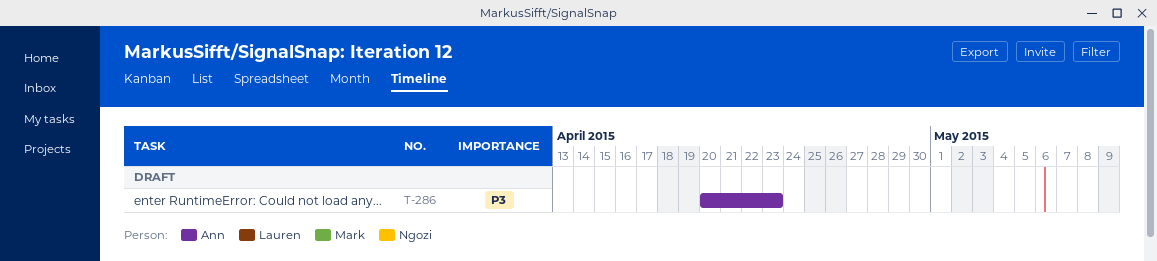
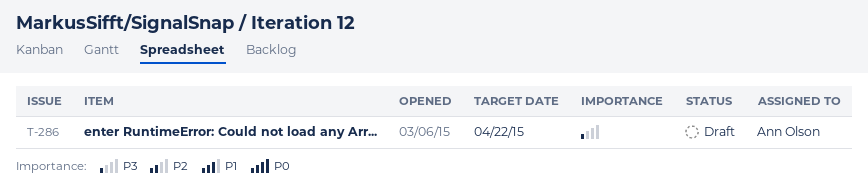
T-286, due: Apr 23 -> Apr 22

